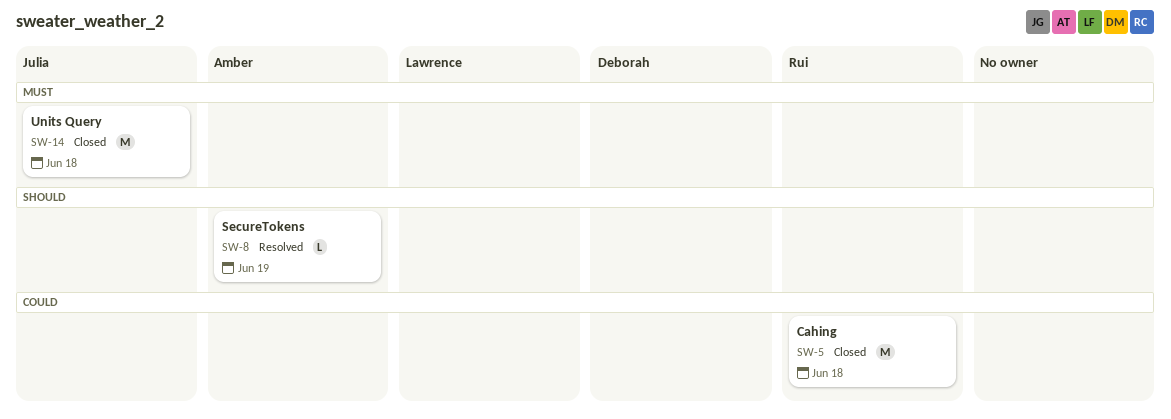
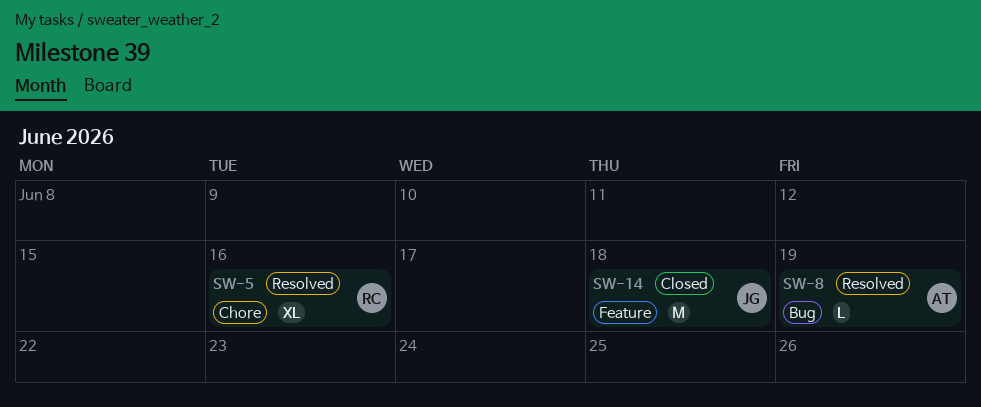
SW-5, status: Closed -> Resolved
SW-5, estimate: M -> XL
SW-5, due: Jun 18 -> Jun 16

